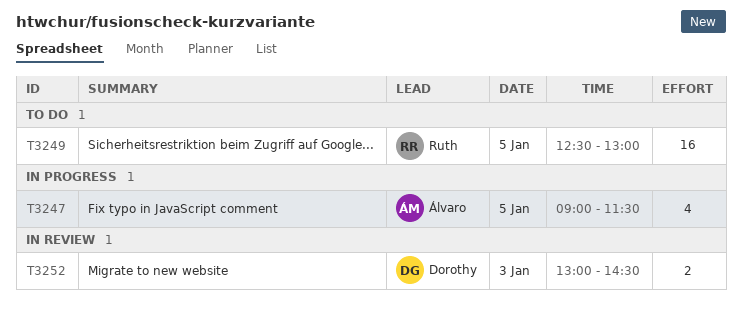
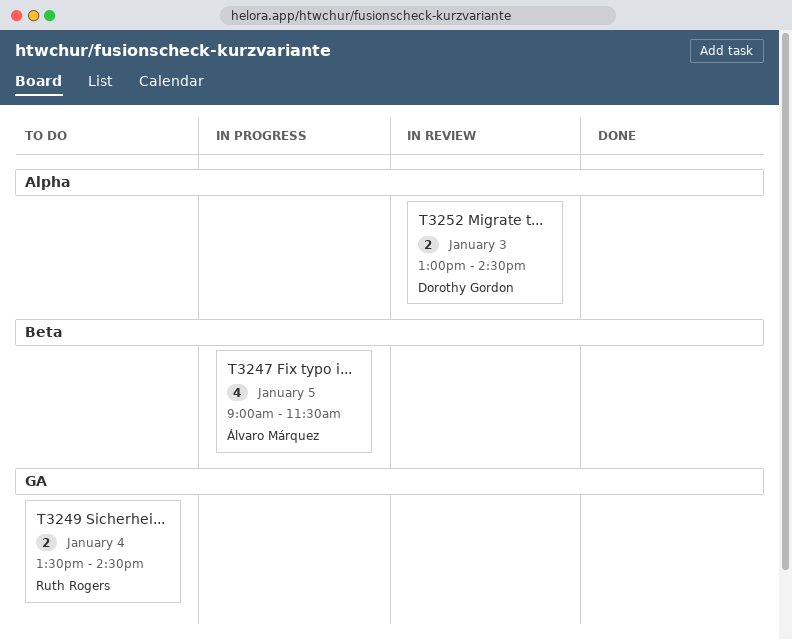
T3249, estimate: 16 -> 2
T3249, day: Jan 5 -> Jan 4
T3249, begins: 12:30 -> 13:30
T3249, ends: 13:00 -> 14:30

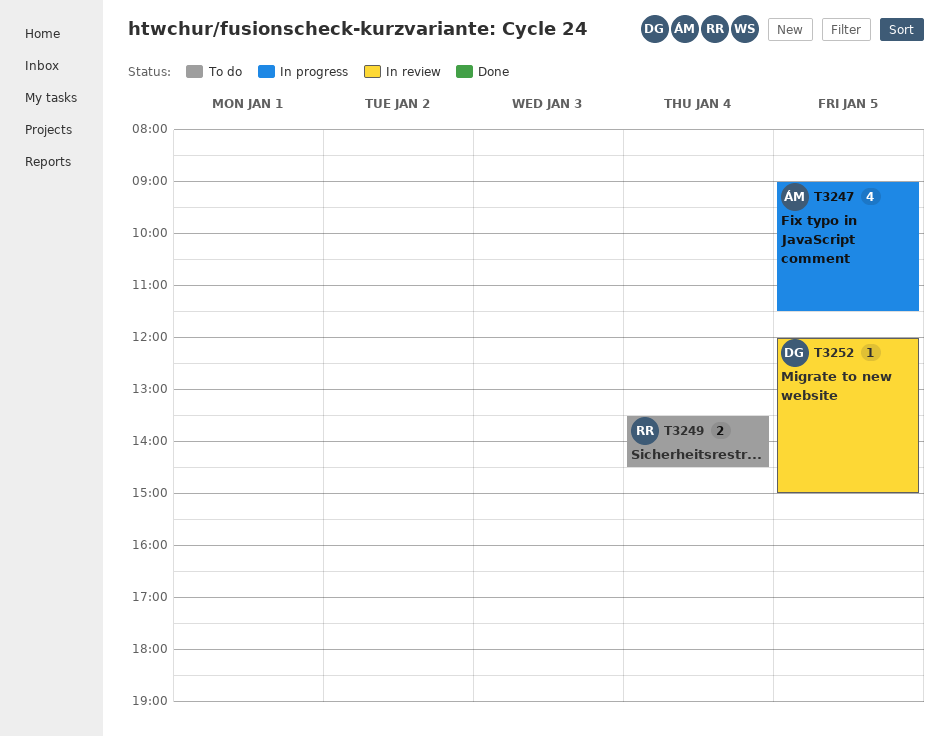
T3252, estimate: 2 -> 1
T3252, day: Jan 3 -> Jan 5
T3252, begins: 13:00 -> 12:00
T3252, ends: 14:30 -> 15:00

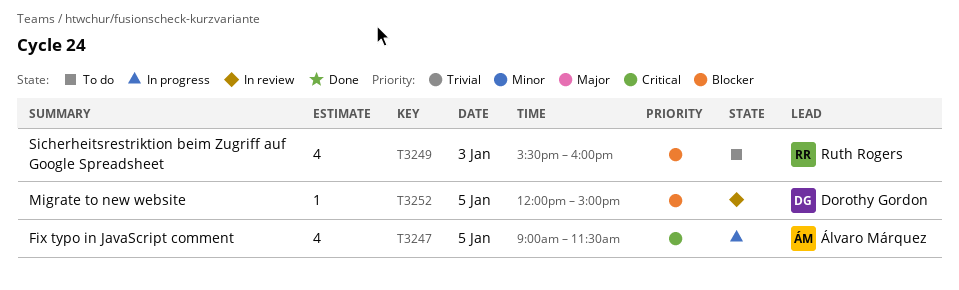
T3249, estimate: 2 -> 4
T3249, day: Jan 4 -> Jan 3
T3249, begins: 13:30 -> 15:30
T3249, ends: 14:30 -> 16:00

